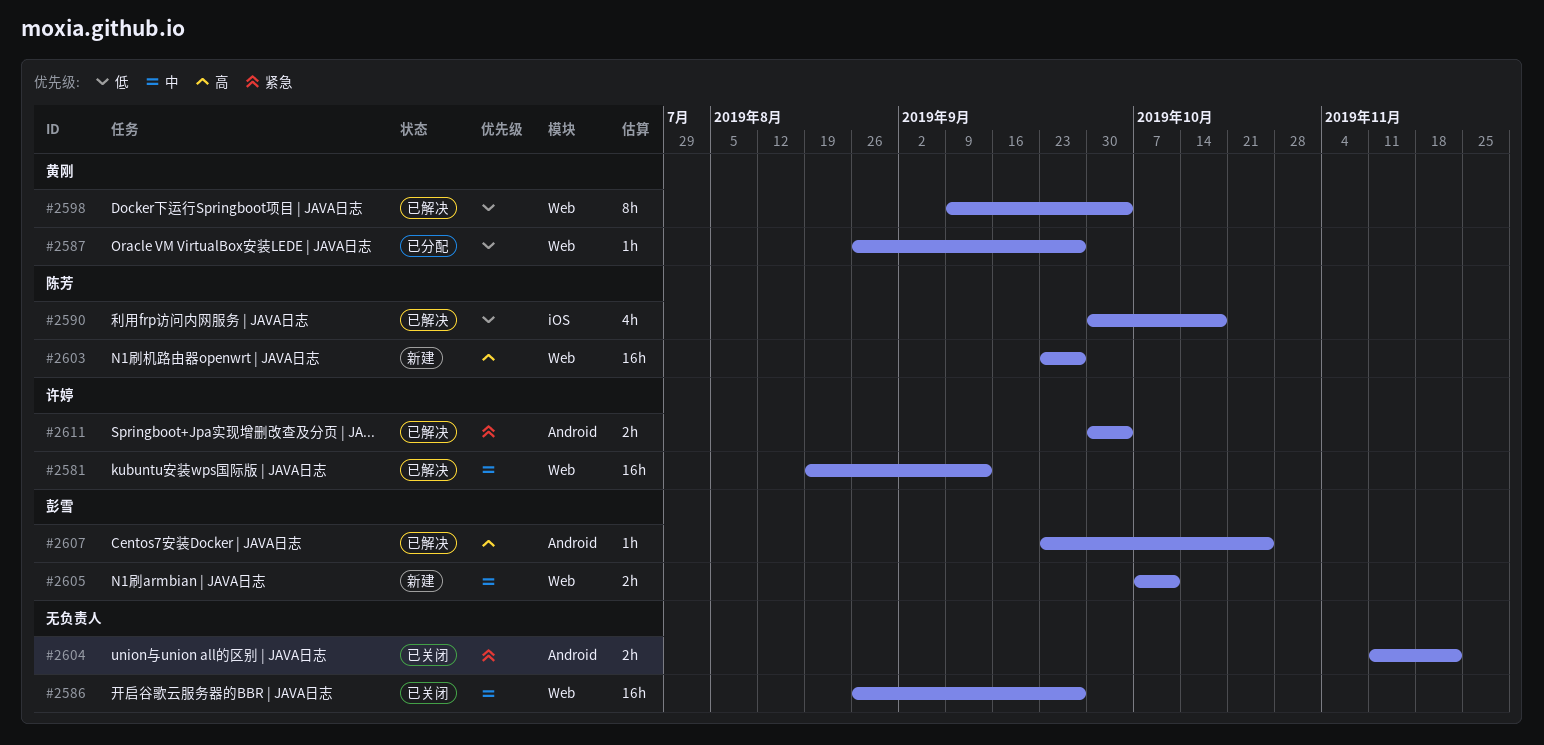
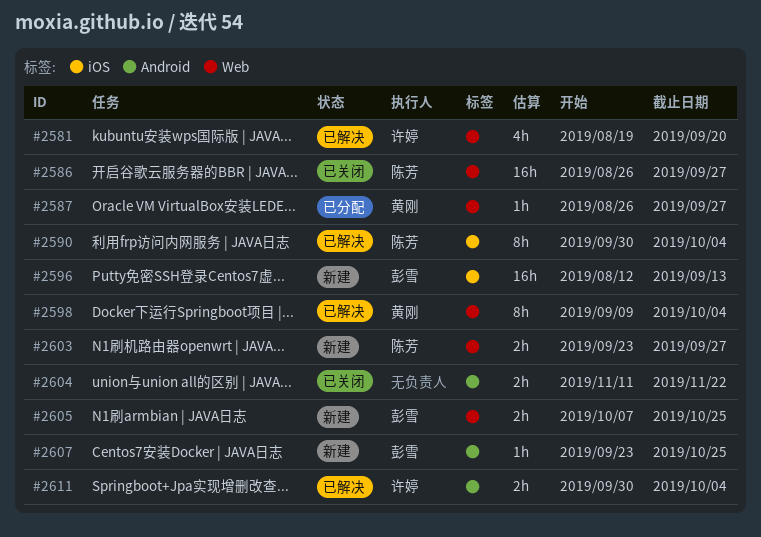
#2581, estimate: 16h -> 4h
#2581, due: Sep 13 -> Sep 20
#2586, owner: none -> 陈芳
#2590, estimate: 4h -> 8h
#2590, due: Oct 18 -> Oct 4
#2596: none -> present
#2603, estimate: 16h -> 2h
#2605, due: Oct 11 -> Oct 25
#2607, status: 已解决 -> 新建

